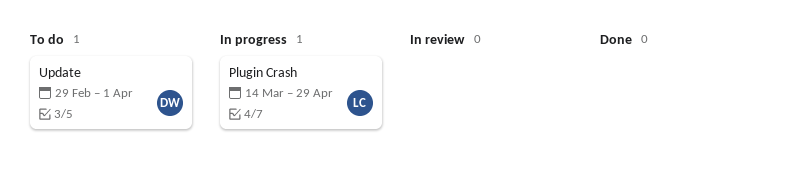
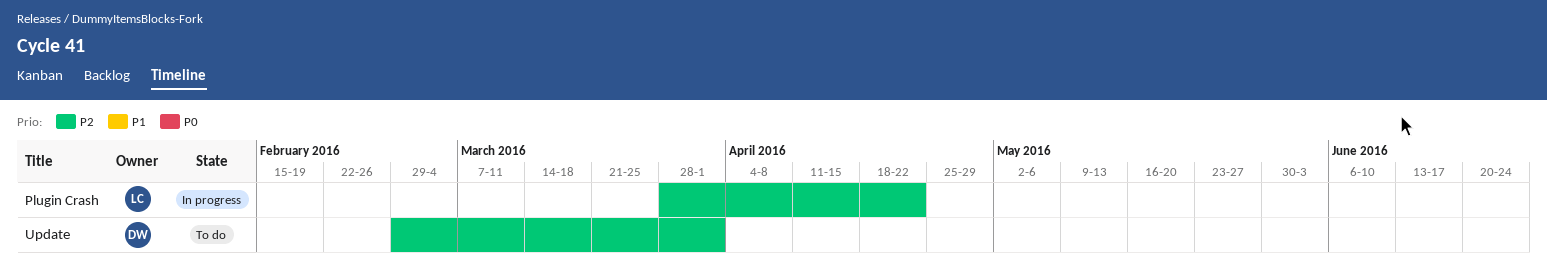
Plugin Crash, start: Mar 14 -> Mar 28
Plugin Crash, due: Apr 29 -> Apr 22

